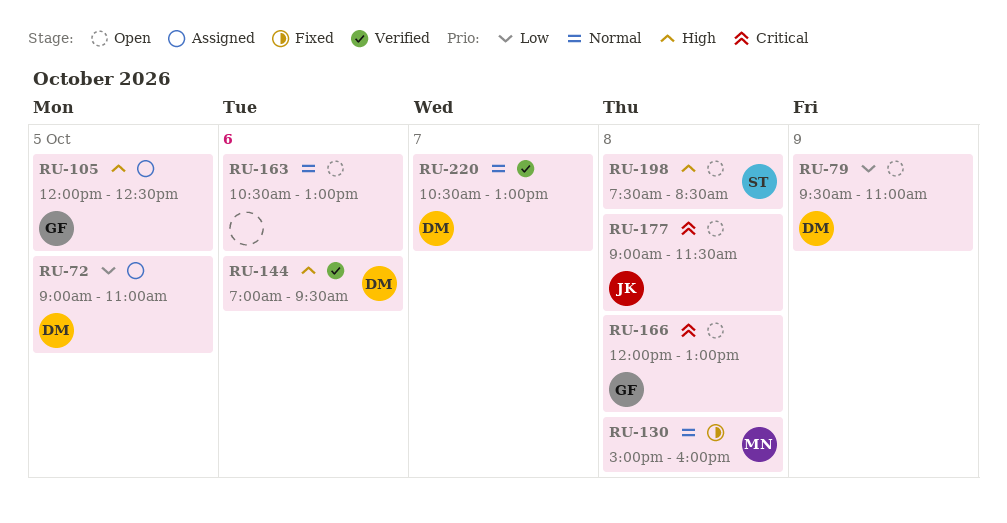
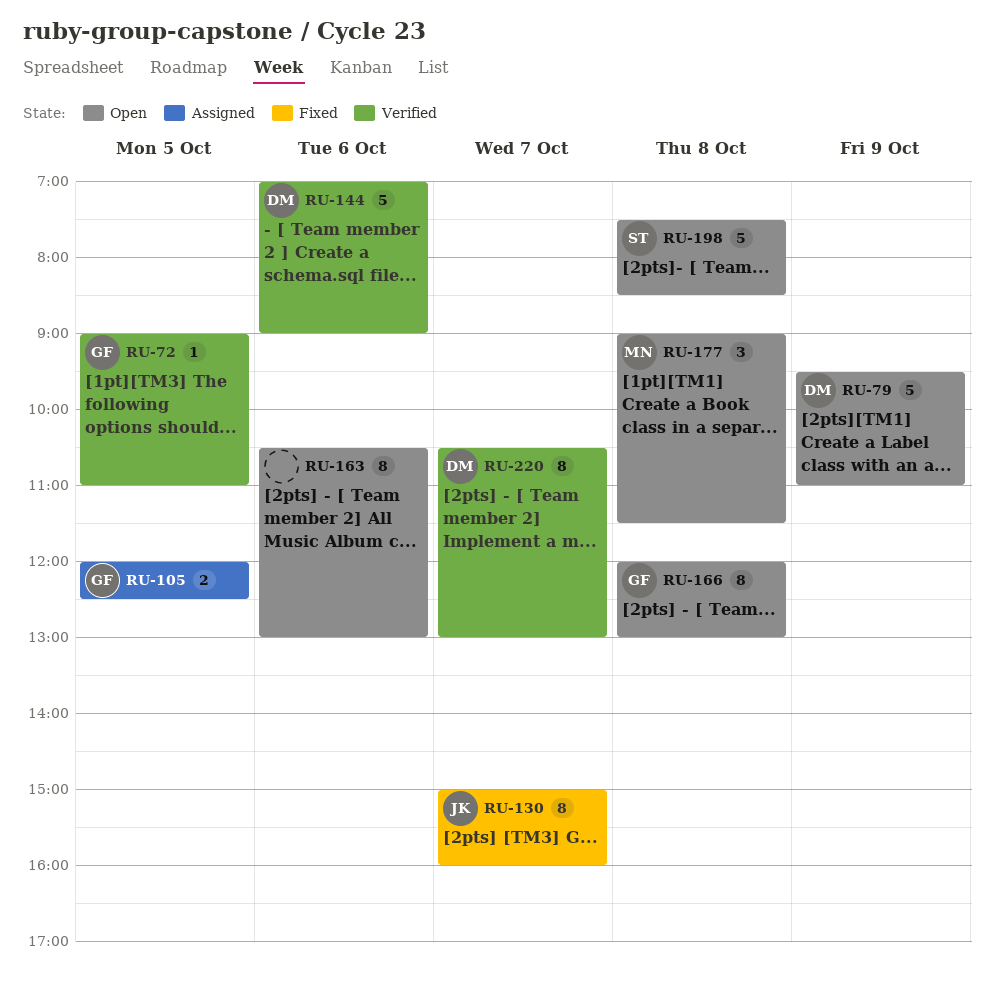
RU-72, status: Assigned -> Verified
RU-72, owner: DM -> GF
RU-130, owner: MN -> JK
RU-130, day: Oct 8 -> Oct 7
RU-144, ends: 09:30 -> 09:00
RU-177, owner: JK -> MN

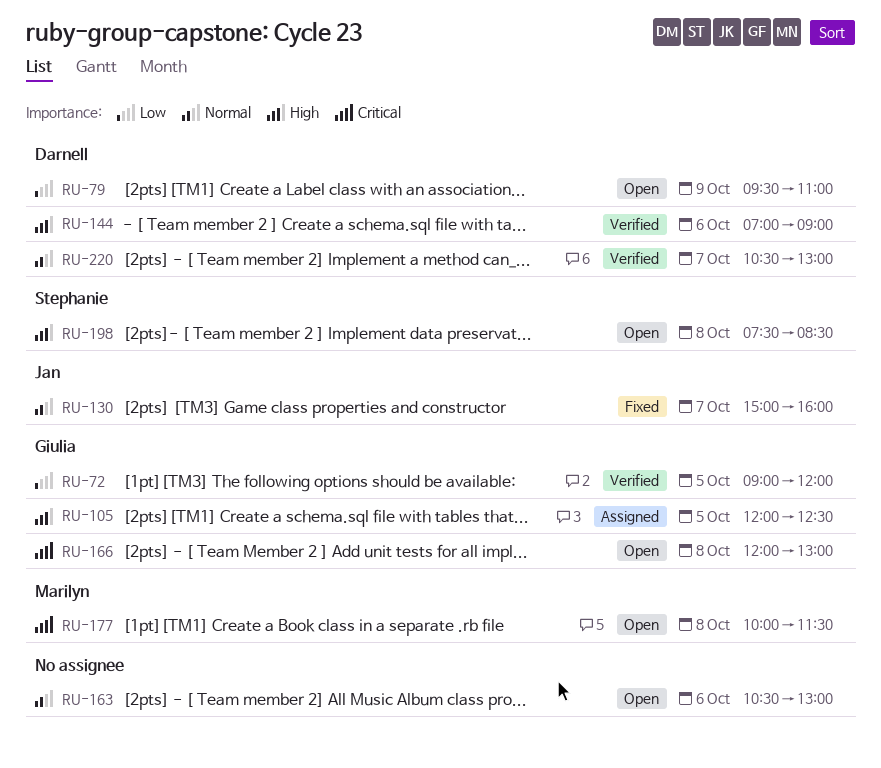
RU-72, ends: 11:00 -> 12:00
RU-177, begins: 09:00 -> 10:00

